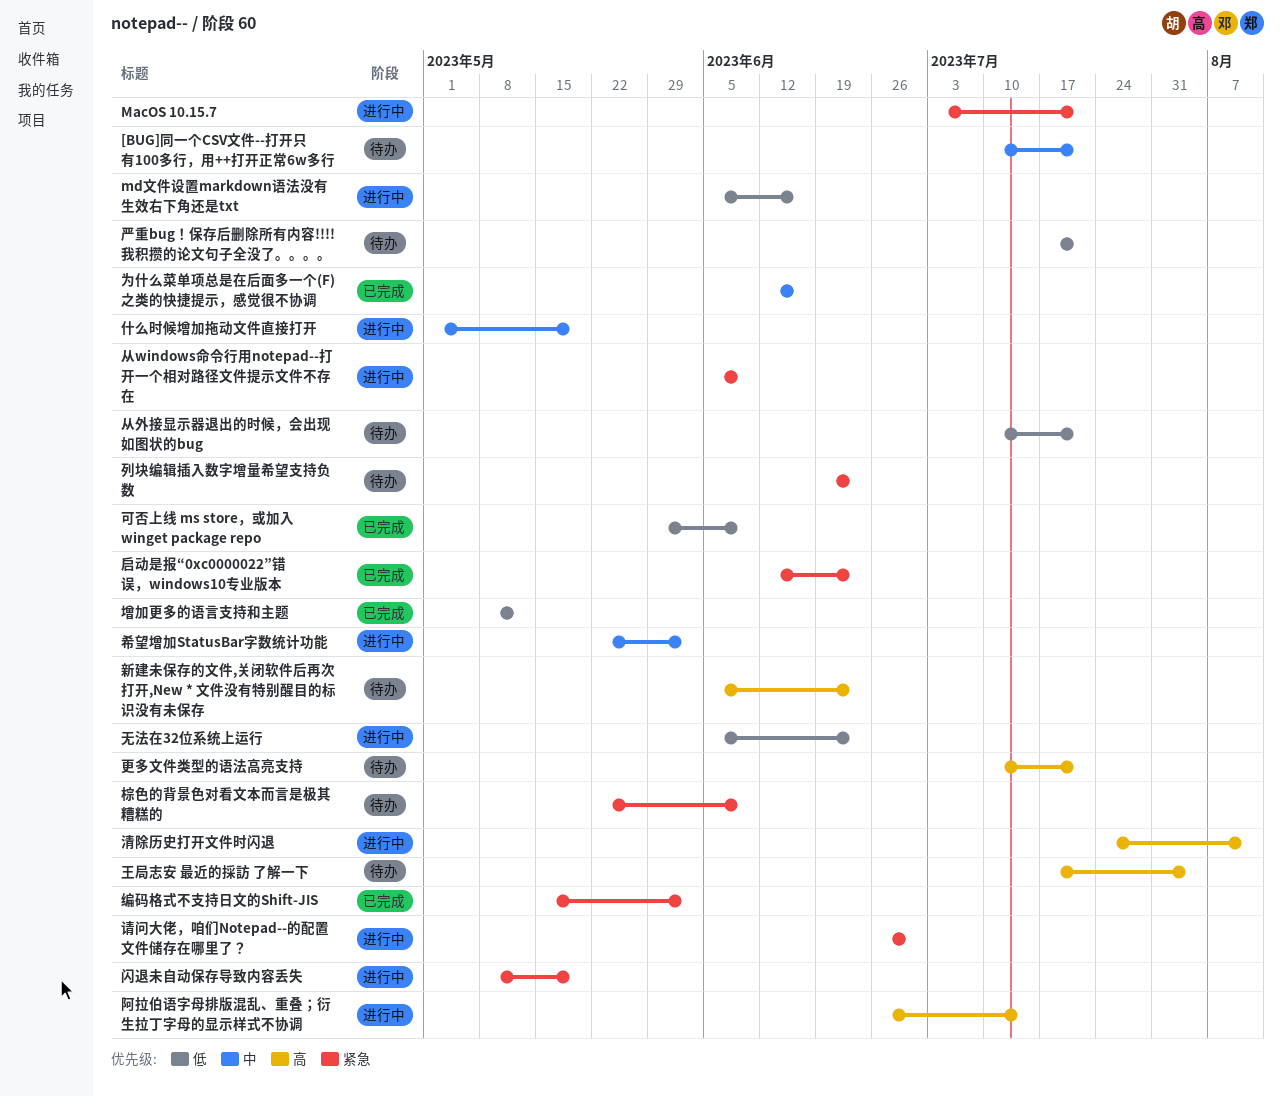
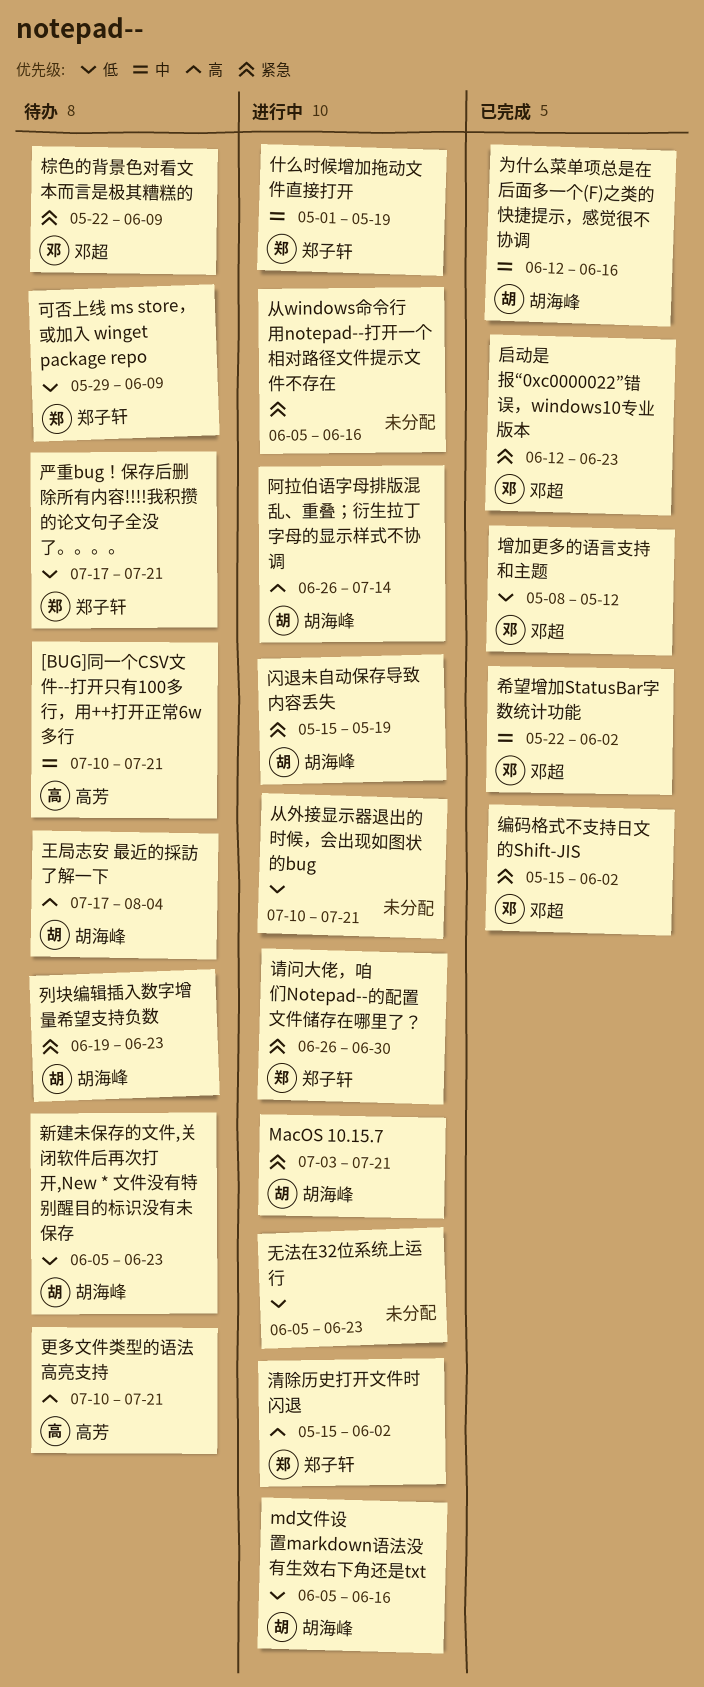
从windows命令行用notepad--打开一个相对路径文件提示文件不存在, due: Jun 9 -> Jun 16
从外接显示器退出的时候，会出现如图状的bug, status: 待办 -> 进行中
可否上线 ms store，或加入 winget package repo, status: 已完成 -> 待办
希望增加StatusBar字数统计功能, status: 进行中 -> 已完成
新建未保存的文件,关闭软件后再次打开,New * 文件没有特别醒目的标识没有未保存, priority: 高 -> 低
清除历史打开文件时闪退, start: Jul 24 -> May 15
清除历史打开文件时闪退, due: Aug 11 -> Jun 2
闪退未自动保存导致内容丢失, start: May 8 -> May 15

